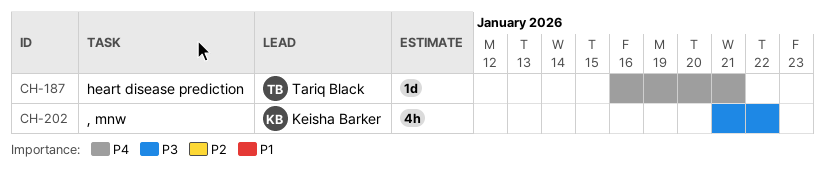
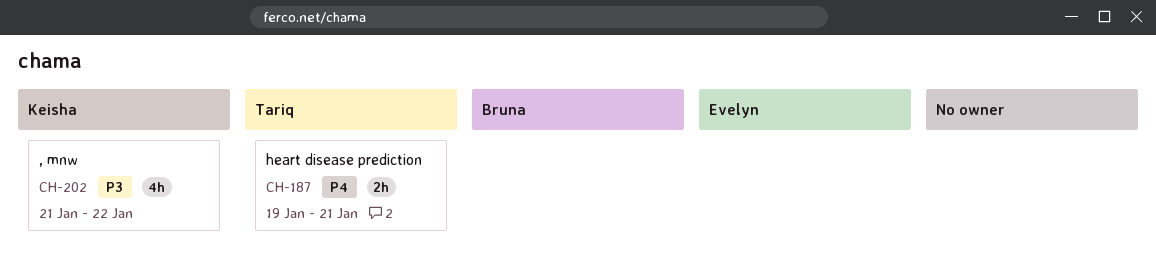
CH-187, estimate: 1d -> 2h
CH-187, start: Jan 16 -> Jan 19

